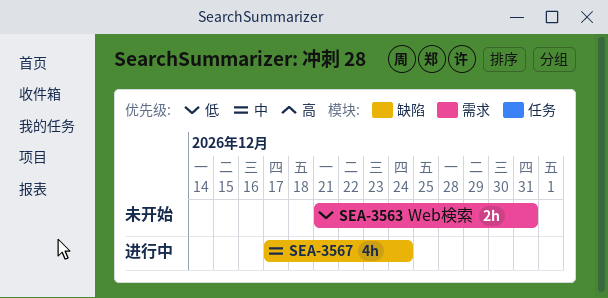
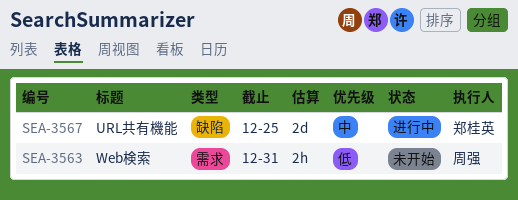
SEA-3567, estimate: 4h -> 2d
SEA-3567, due: Dec 24 -> Dec 25

